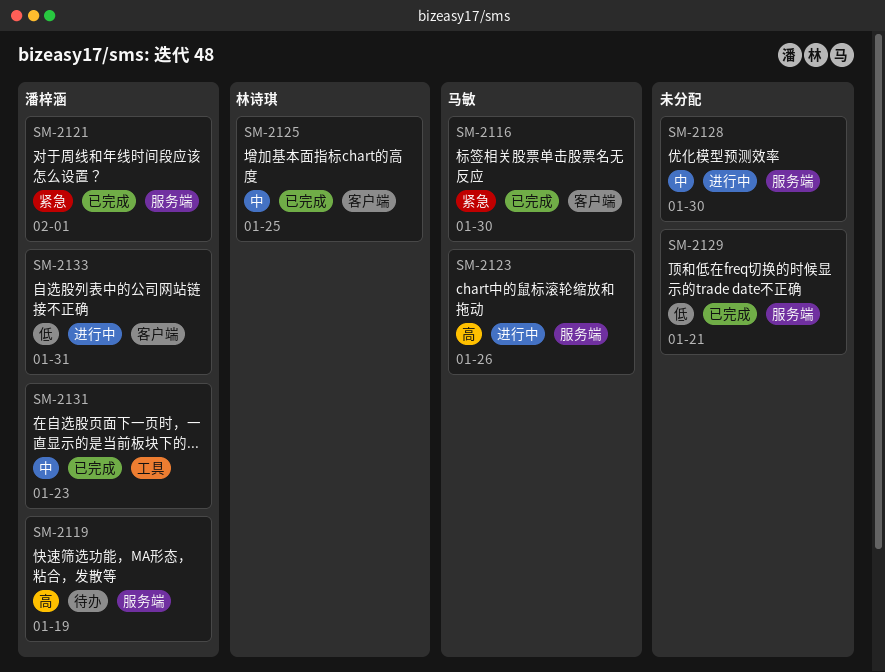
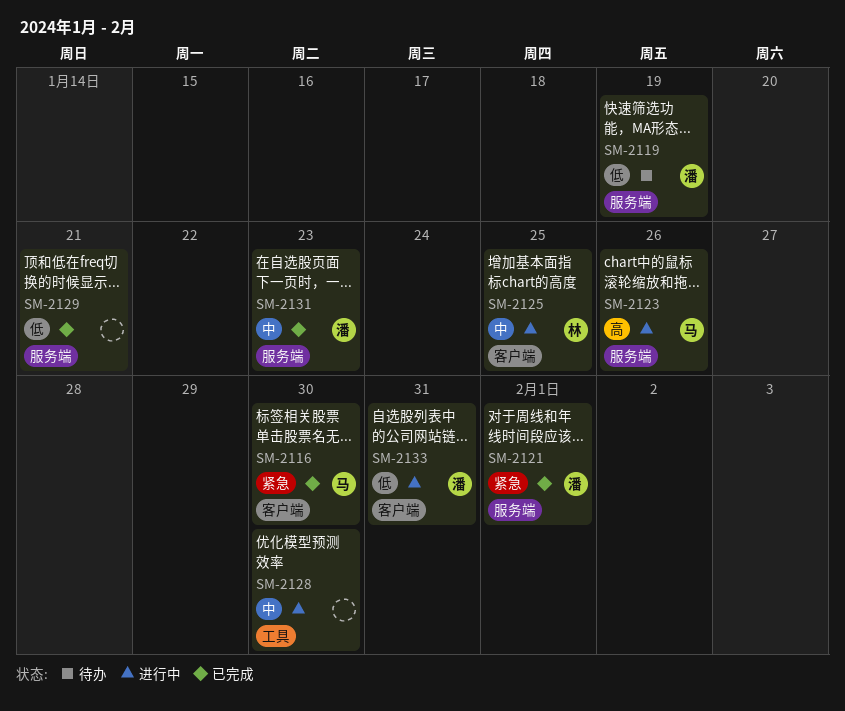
SM-2119, priority: 高 -> 低
SM-2125, status: 已完成 -> 进行中
SM-2128, label: 服务端 -> 工具
SM-2131, label: 工具 -> 服务端

